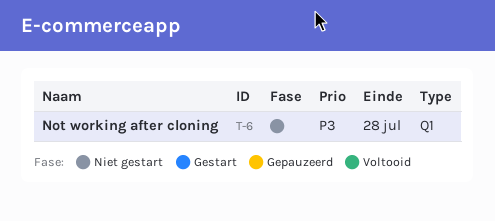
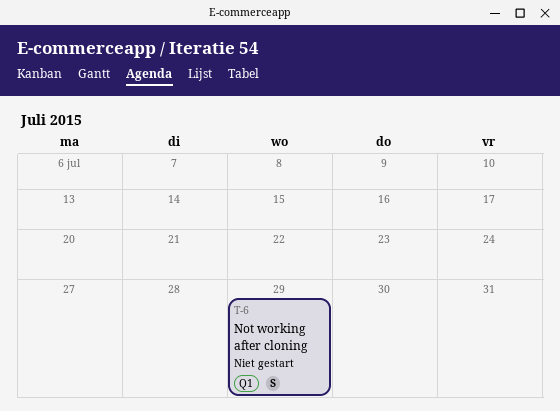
T-6, due: Jul 28 -> Jul 29

